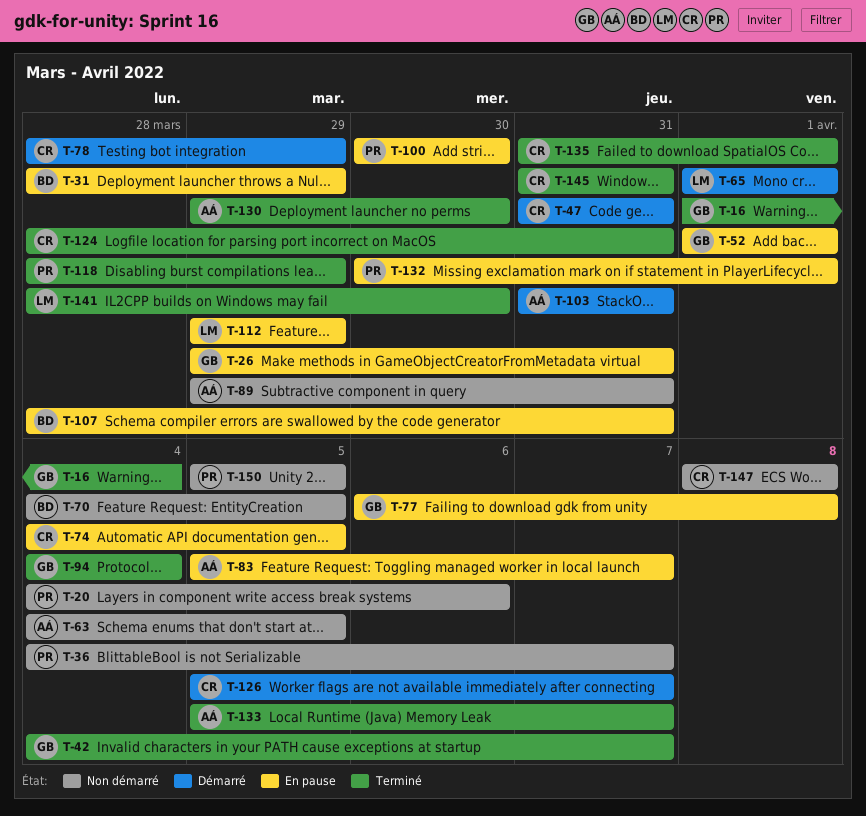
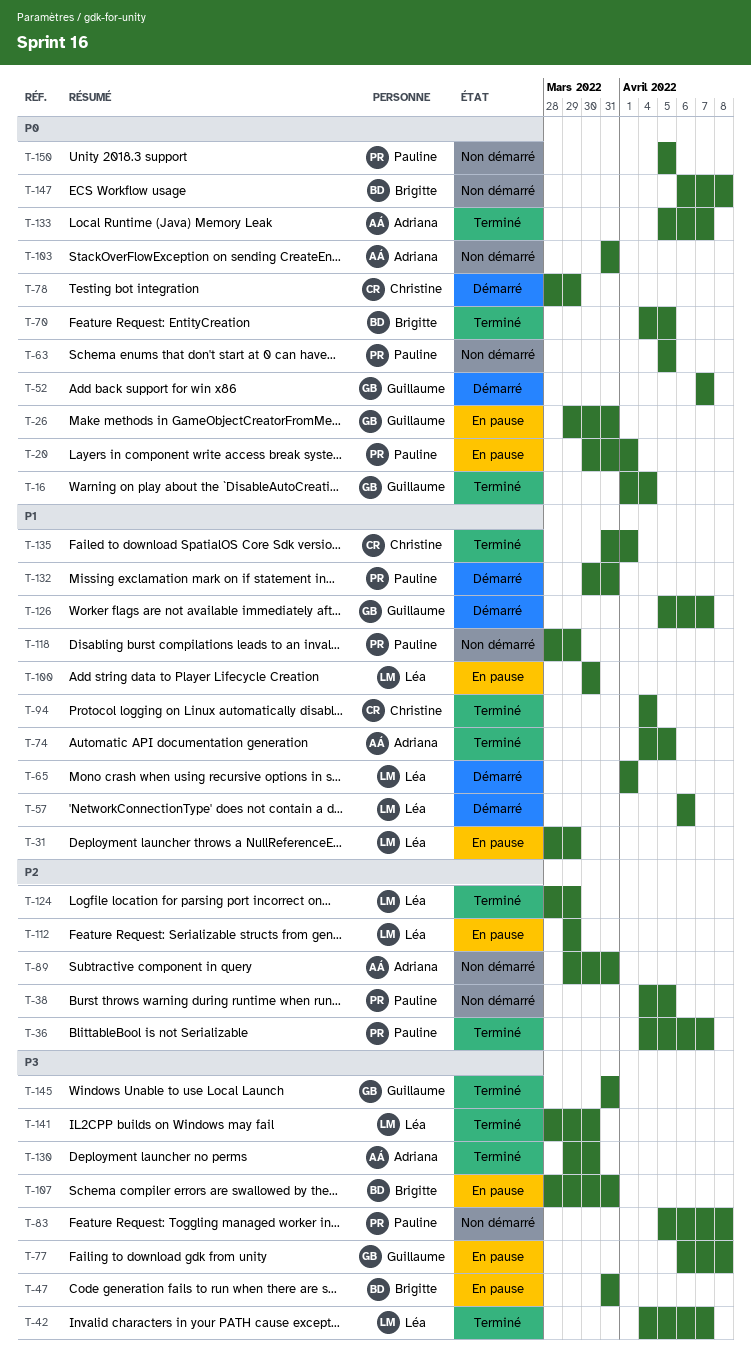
T-20, status: Non démarré -> En pause
T-20, start: Apr 4 -> Mar 30
T-20, due: Apr 6 -> Apr 1
T-31, owner: Brigitte -> Léa
T-36, status: Non démarré -> Terminé
T-38: none -> present
T-42, owner: Guillaume -> Léa
T-47, status: Démarré -> En pause
T-47, owner: Christine -> Brigitte
T-52, status: En pause -> Démarré
T-52, start: Apr 1 -> Apr 7
T-52, due: Apr 1 -> Apr 7
T-57: none -> present
T-63, owner: Adriana -> Pauline
T-63, start: Apr 4 -> Apr 5
T-70, status: Non démarré -> Terminé
T-74, status: En pause -> Terminé
T-74, owner: Christine -> Adriana
T-83, status: En pause -> Non démarré
T-83, owner: Adriana -> Pauline
T-83, due: Apr 7 -> Apr 8
T-94, owner: Guillaume -> Christine
T-100, owner: Pauline -> Léa
T-103, status: Démarré -> Non démarré
T-118, status: Terminé -> Non démarré
T-124, owner: Christine -> Léa
T-124, due: Mar 31 -> Mar 29
T-126, owner: Christine -> Guillaume
T-132, status: En pause -> Démarré
T-132, due: Apr 1 -> Mar 31
T-145, owner: Christine -> Guillaume
T-147, owner: Christine -> Brigitte
T-147, start: Apr 8 -> Apr 6

